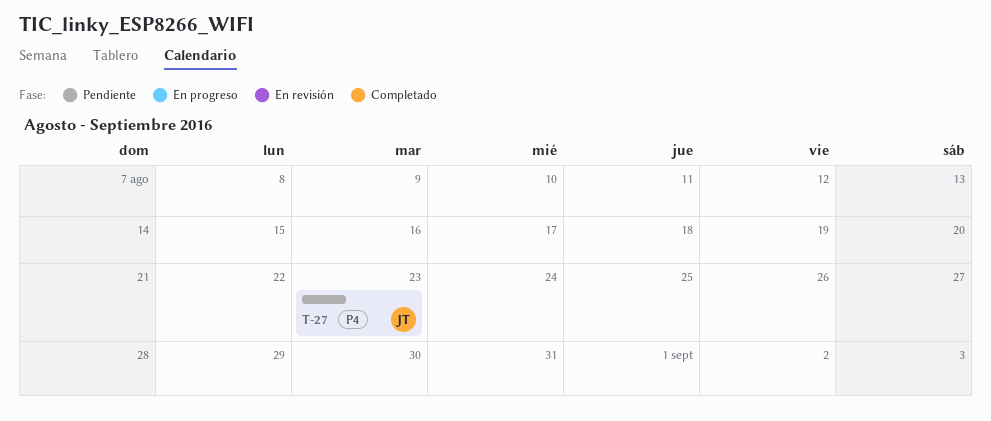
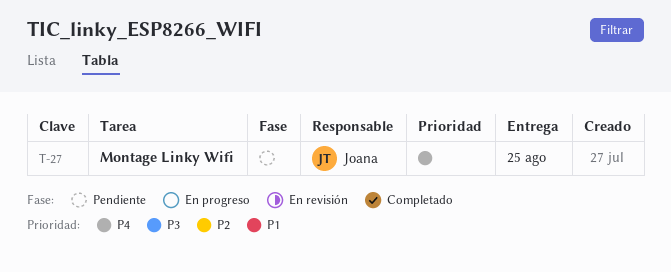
T-27, due: Aug 23 -> Aug 25

